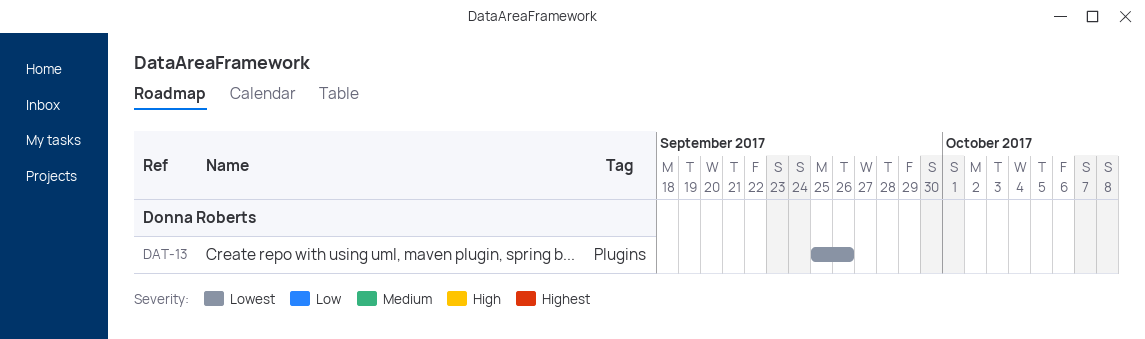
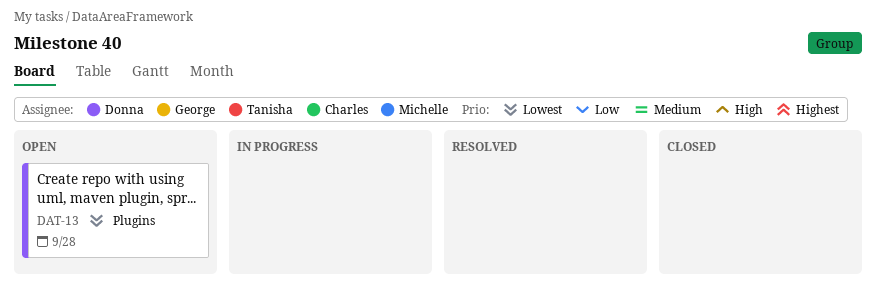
DAT-13, due: Sep 26 -> Sep 28

